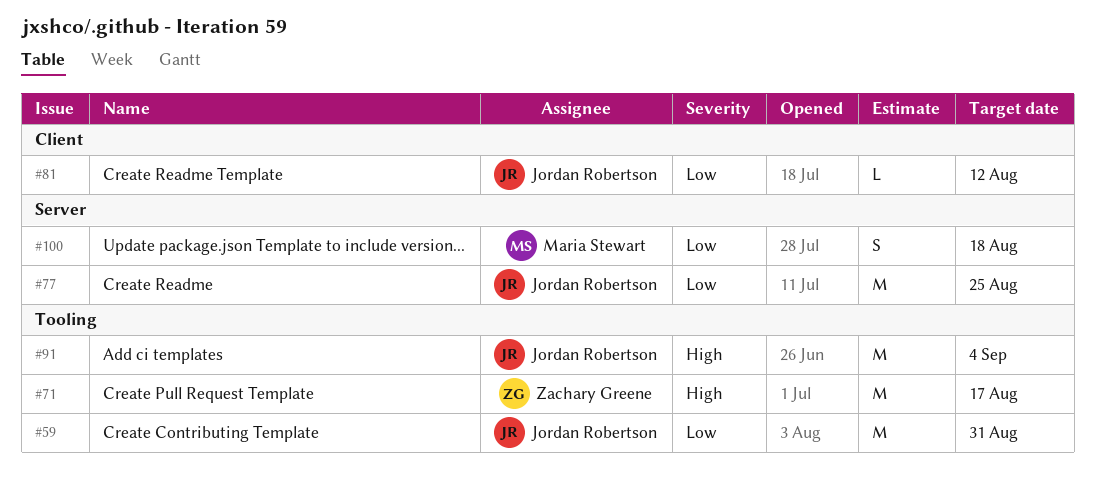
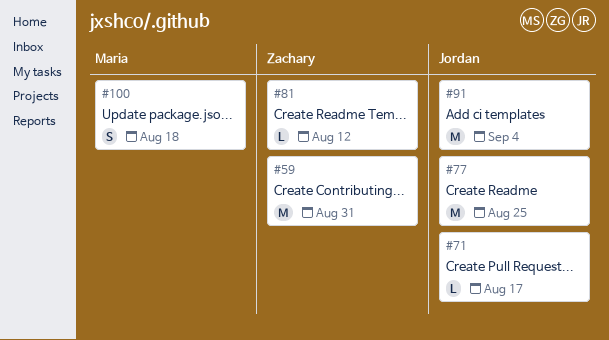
#59, owner: Jordan Robertson -> Zachary Greene
#71, owner: Zachary Greene -> Jordan Robertson
#71, estimate: M -> L
#81, owner: Jordan Robertson -> Zachary Greene

